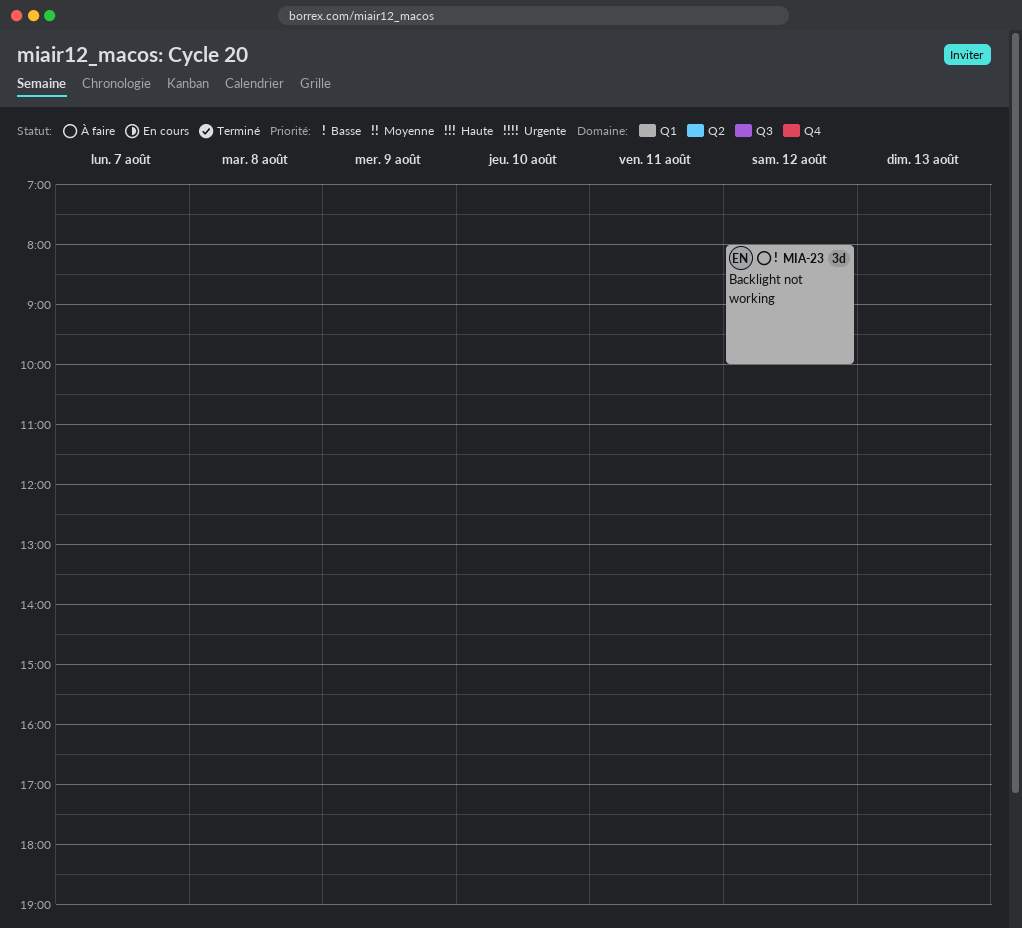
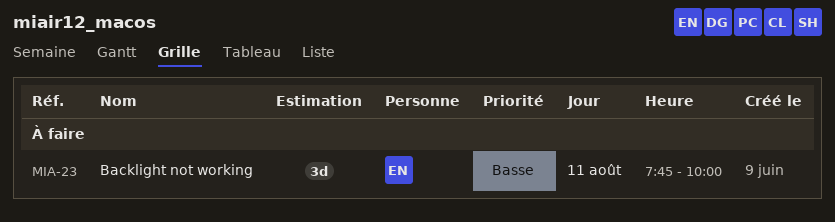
MIA-23, day: Aug 12 -> Aug 11
MIA-23, begins: 08:00 -> 07:45

